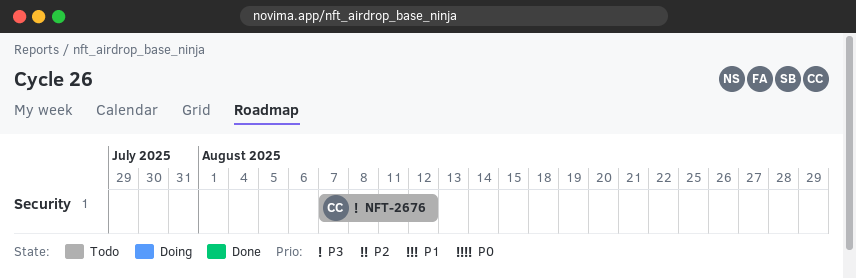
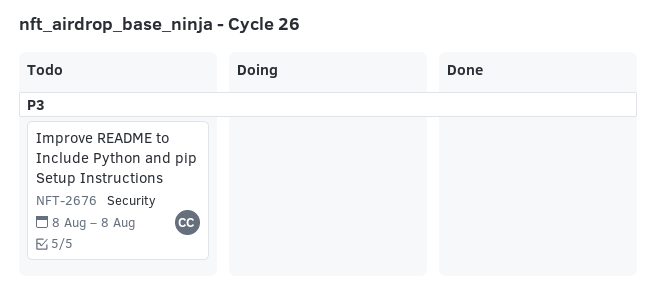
NFT-2676, start: Aug 7 -> Aug 8
NFT-2676, due: Aug 12 -> Aug 8

